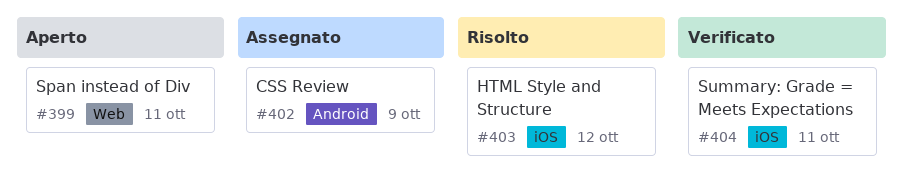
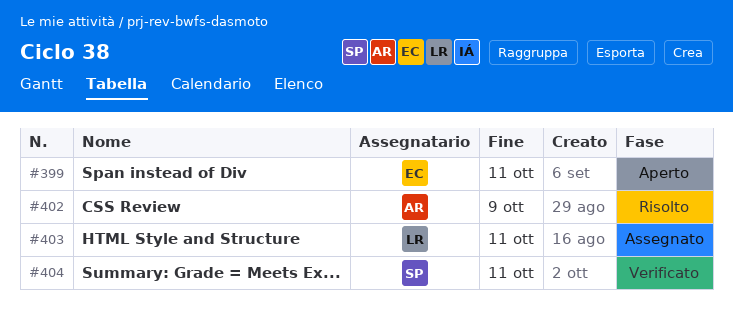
#402, status: Assegnato -> Risolto
#403, status: Risolto -> Assegnato
#403, due: Oct 12 -> Oct 11

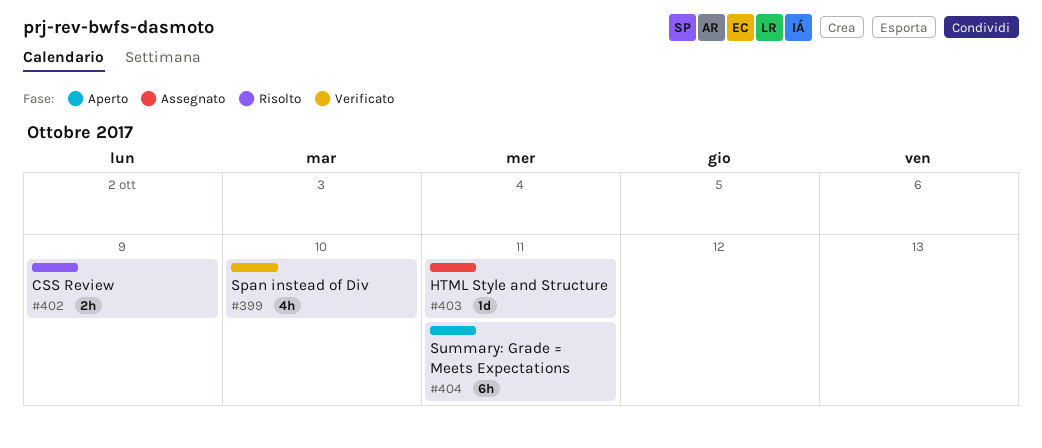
#399, status: Aperto -> Verificato
#399, due: Oct 11 -> Oct 10
#404, status: Verificato -> Aperto

